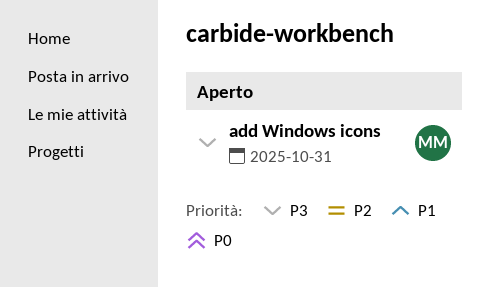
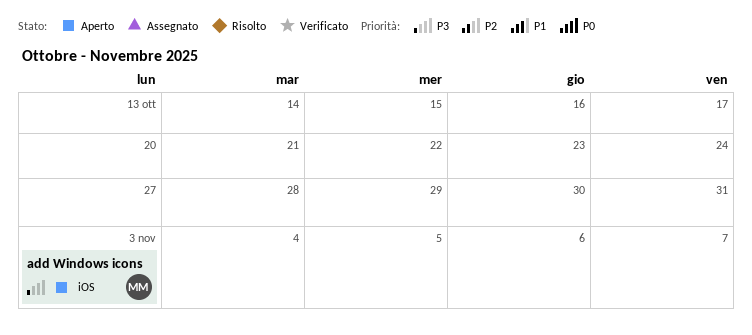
add Windows icons, due: Oct 31 -> Nov 3

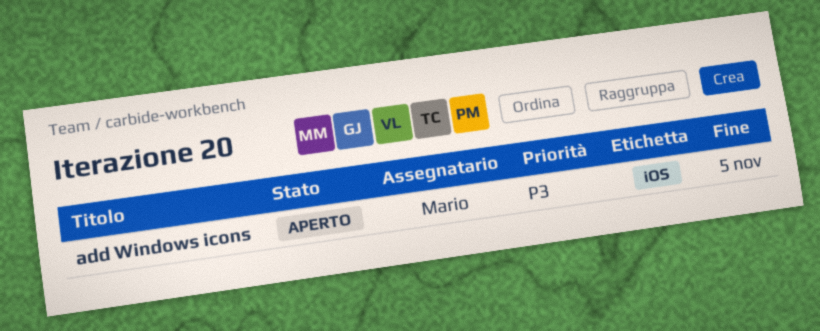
add Windows icons, due: Nov 3 -> Nov 5

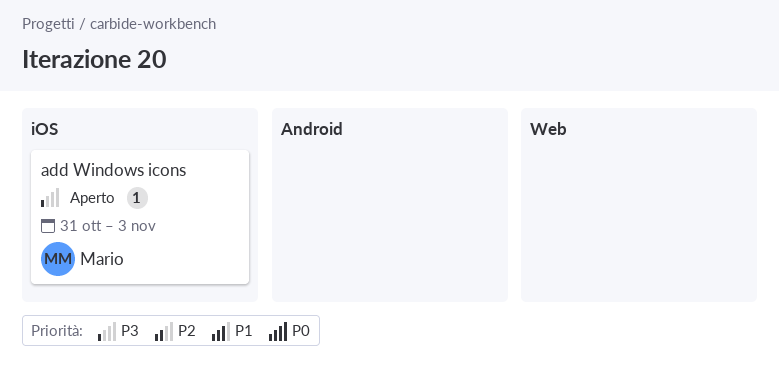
add Windows icons, due: Nov 5 -> Nov 3

